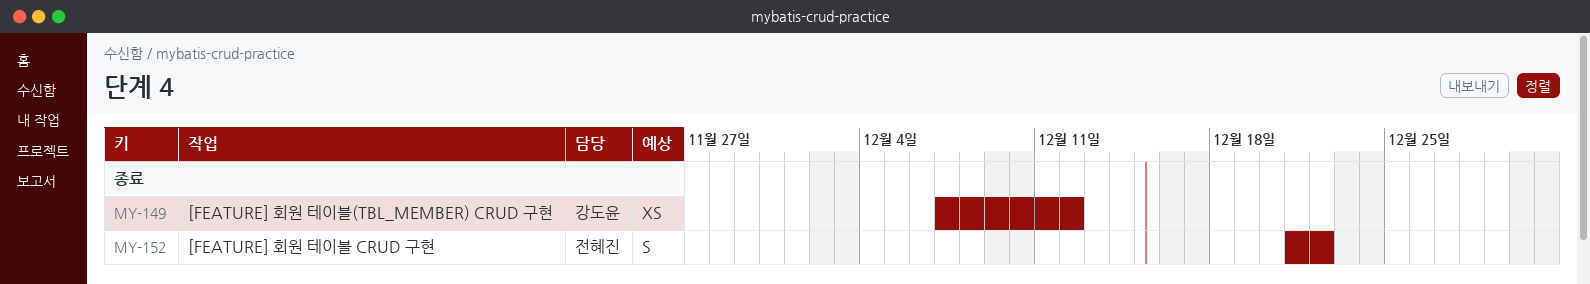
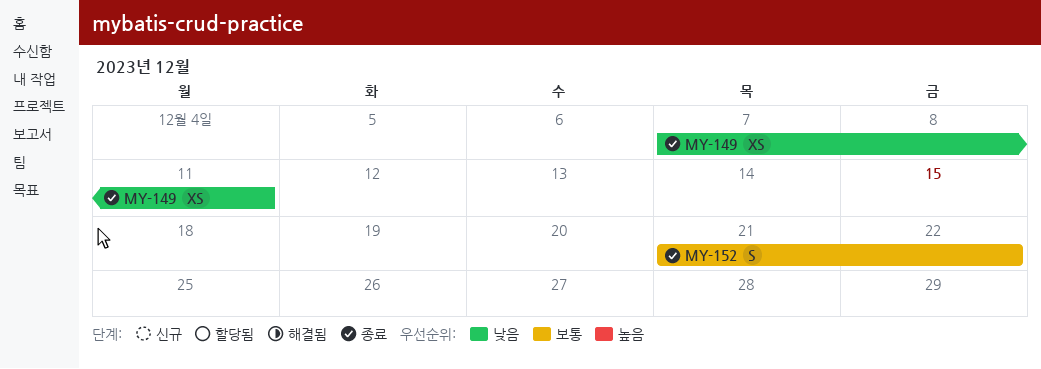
MY-149, due: Dec 12 -> Dec 11

